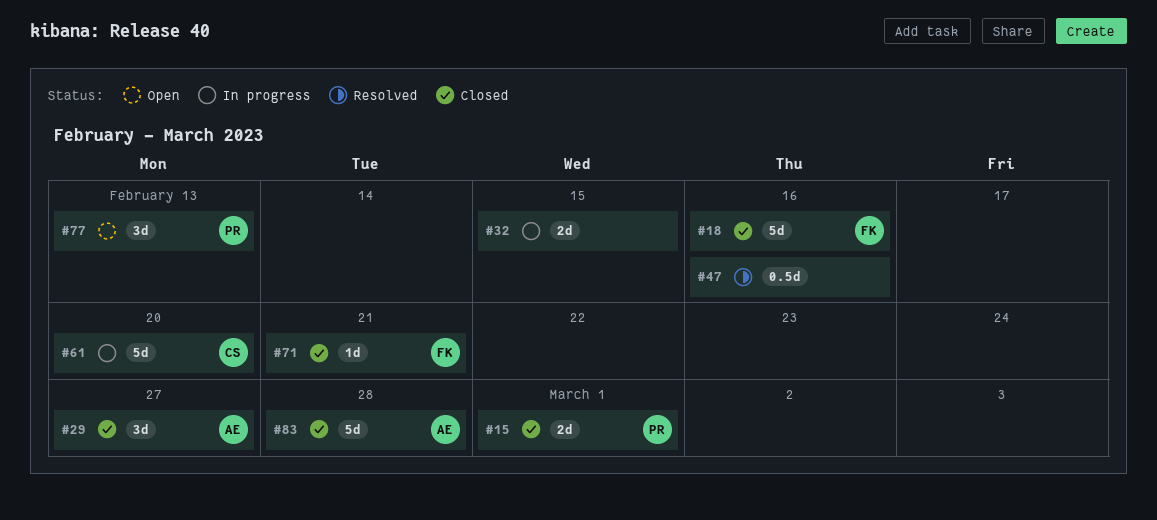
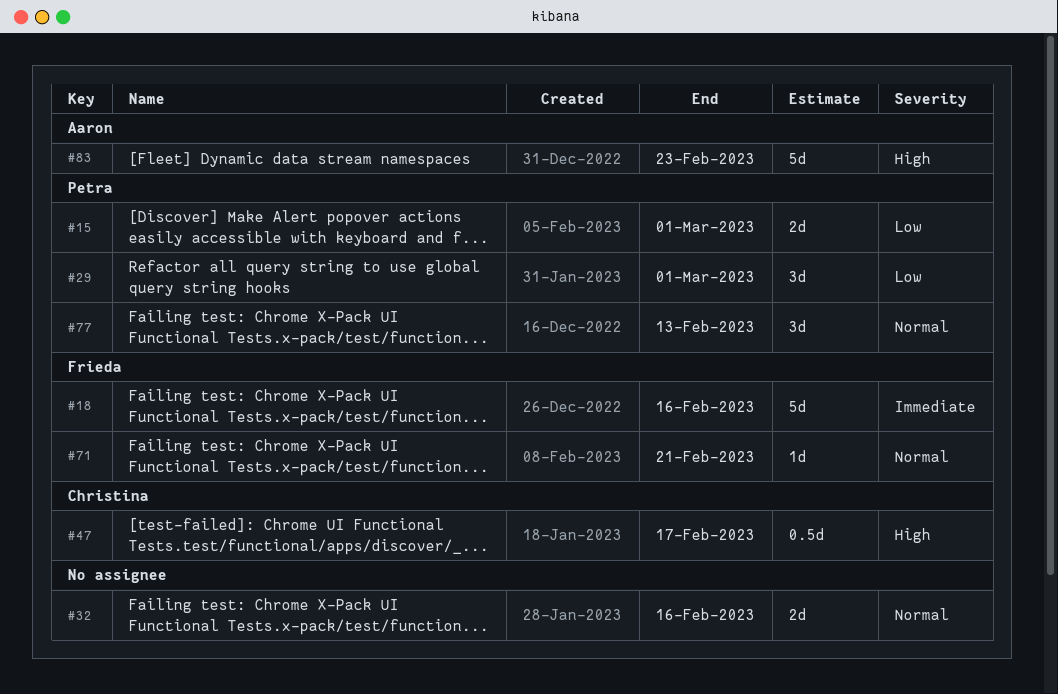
#29, owner: Aaron -> Petra
#29, due: Feb 27 -> Mar 1
#32, due: Feb 15 -> Feb 16
#47, owner: none -> Christina
#47, due: Feb 16 -> Feb 17
#61: present -> none
#83, due: Feb 28 -> Feb 23

